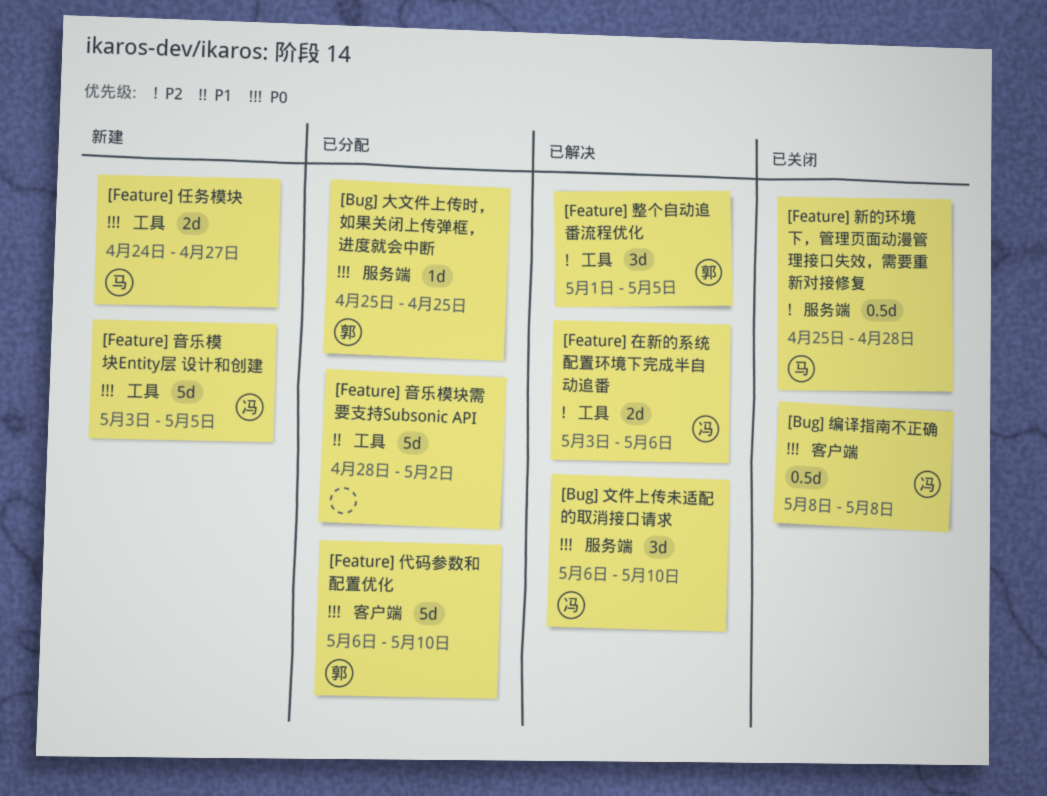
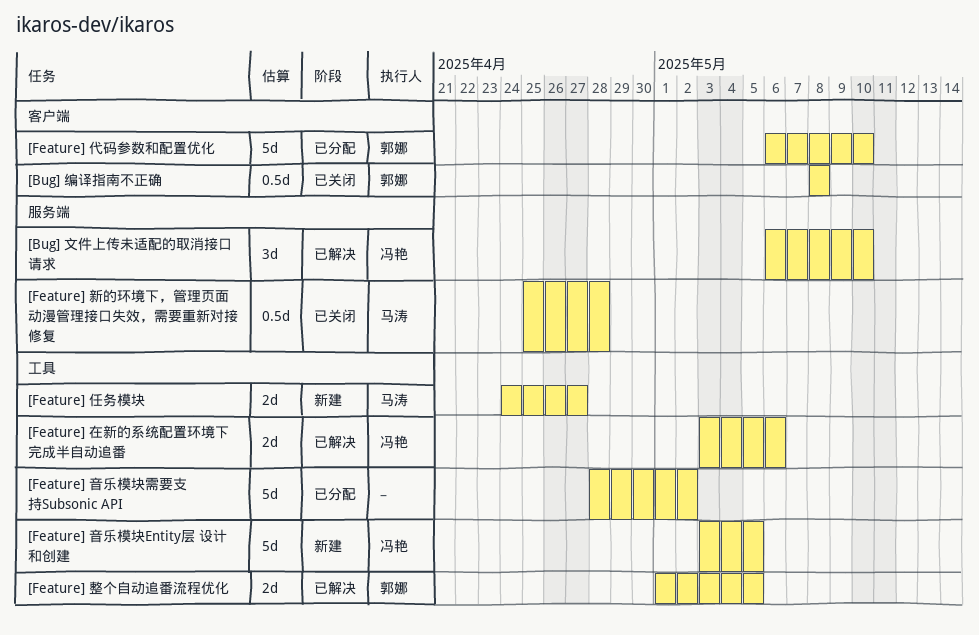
[Bug] 大文件上传时，如果关闭上传弹框，进度就会中断: present -> none
[Bug] 编译指南不正确, owner: 冯艳 -> 郭娜
[Feature] 整个自动追番流程优化, estimate: 3d -> 2d

